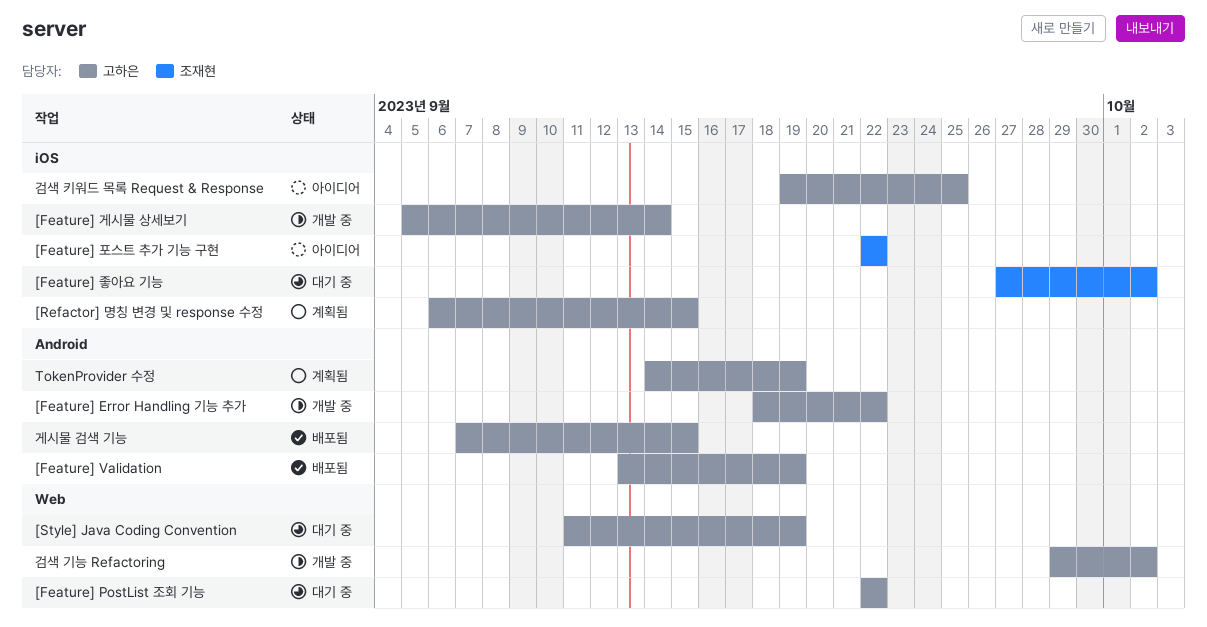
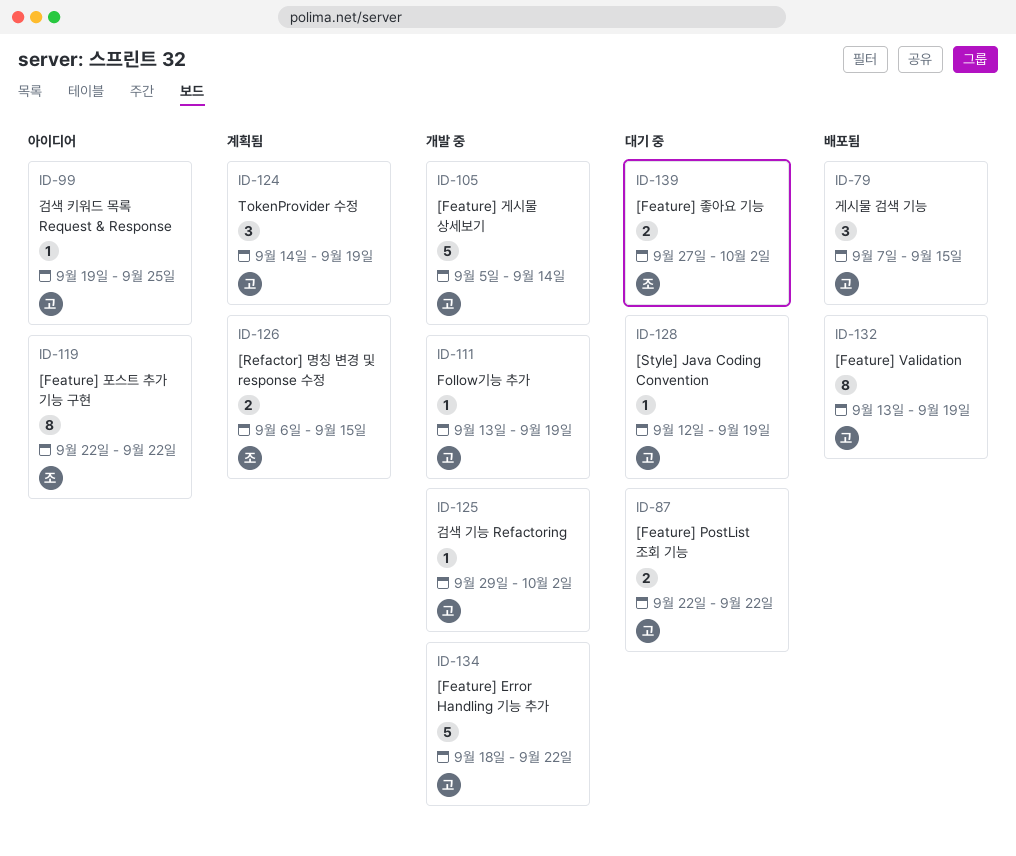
[Refactor] 명칭 변경 및 response 수정, owner: 고하은 -> 조재현
[Style] Java Coding Convention, start: Sep 11 -> Sep 12
Follow기능 추가: none -> present

